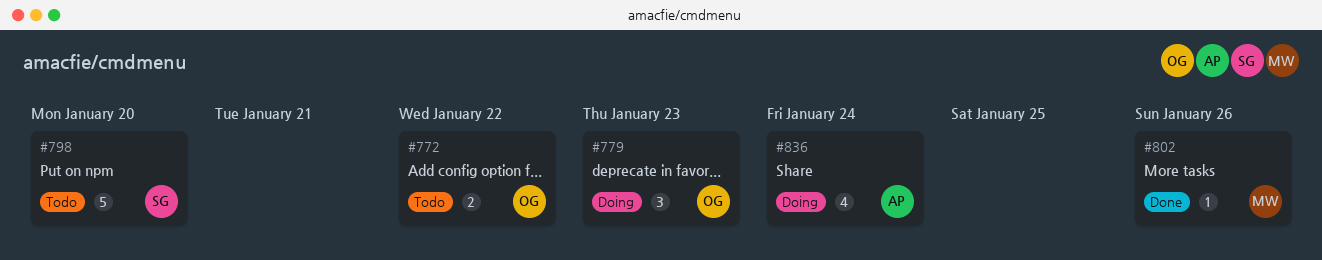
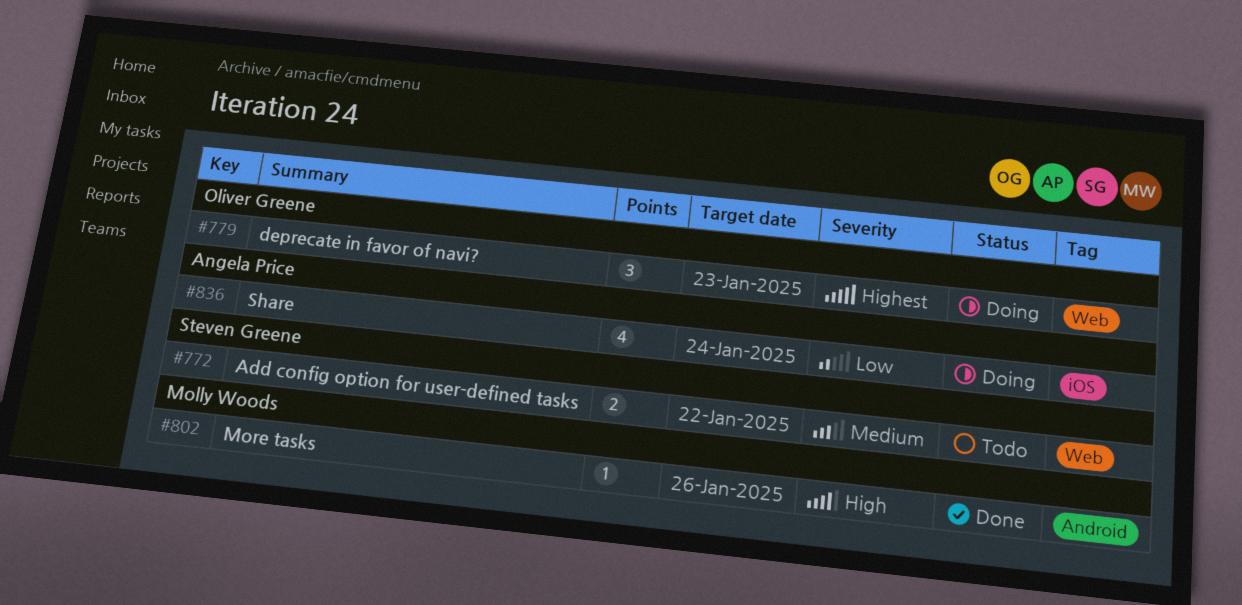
#772, owner: Oliver Greene -> Steven Greene
#798: present -> none

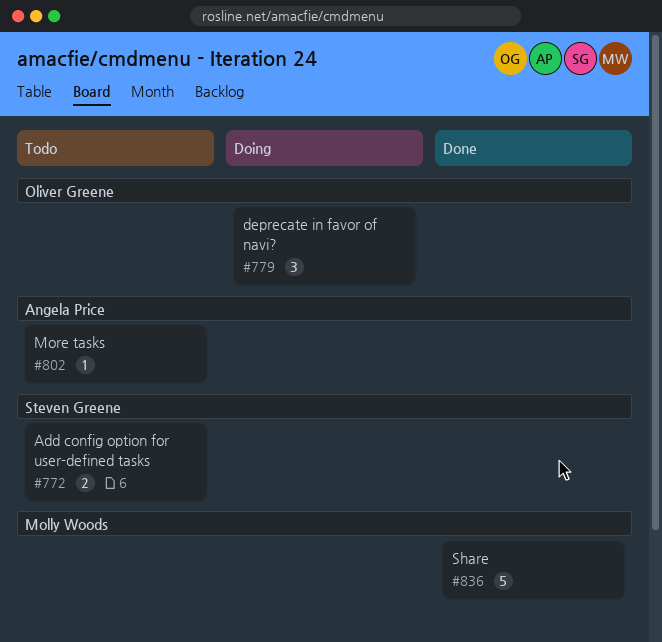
#802, status: Done -> Todo
#802, owner: Molly Woods -> Angela Price
#836, status: Doing -> Done
#836, owner: Angela Price -> Molly Woods
#836, estimate: 4 -> 5

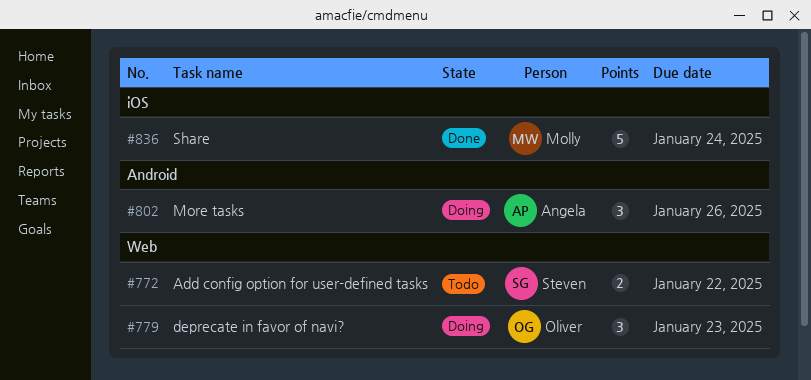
#802, status: Todo -> Doing
#802, estimate: 1 -> 3

